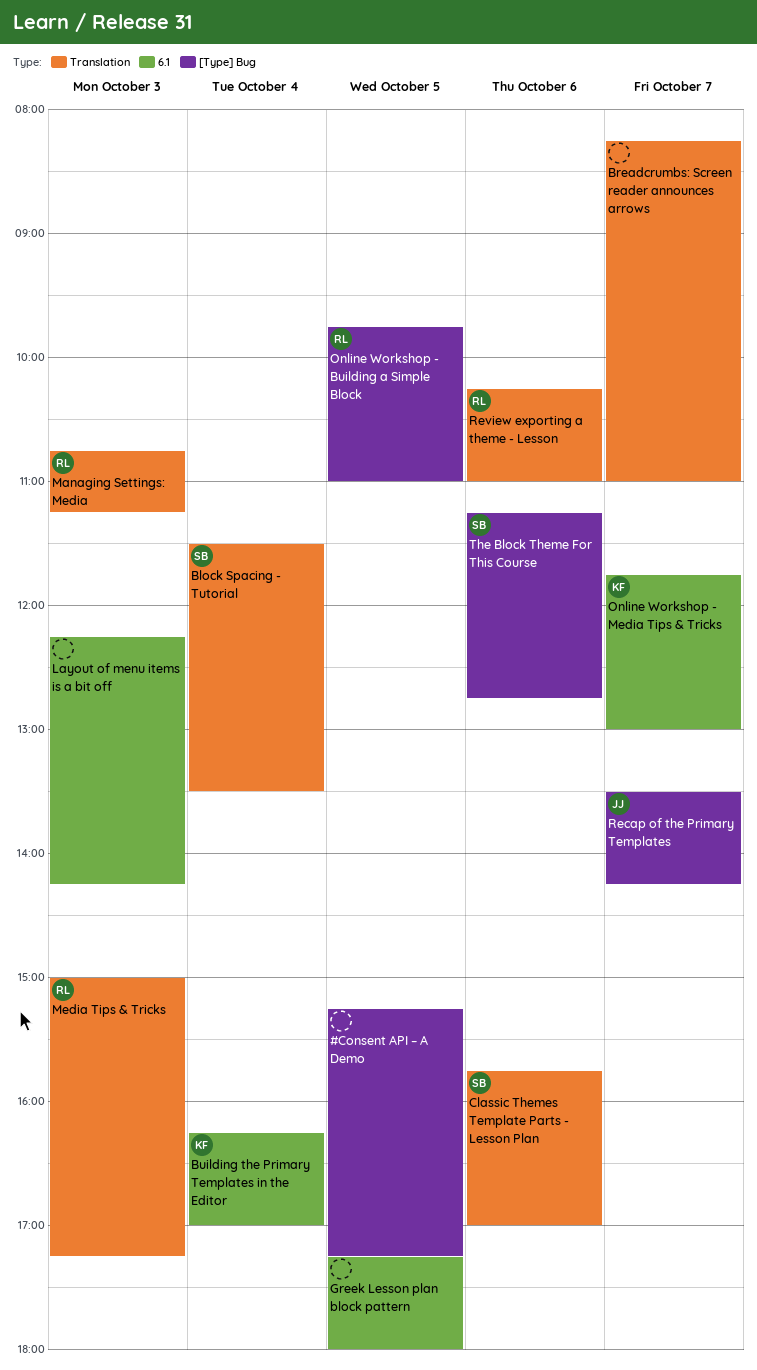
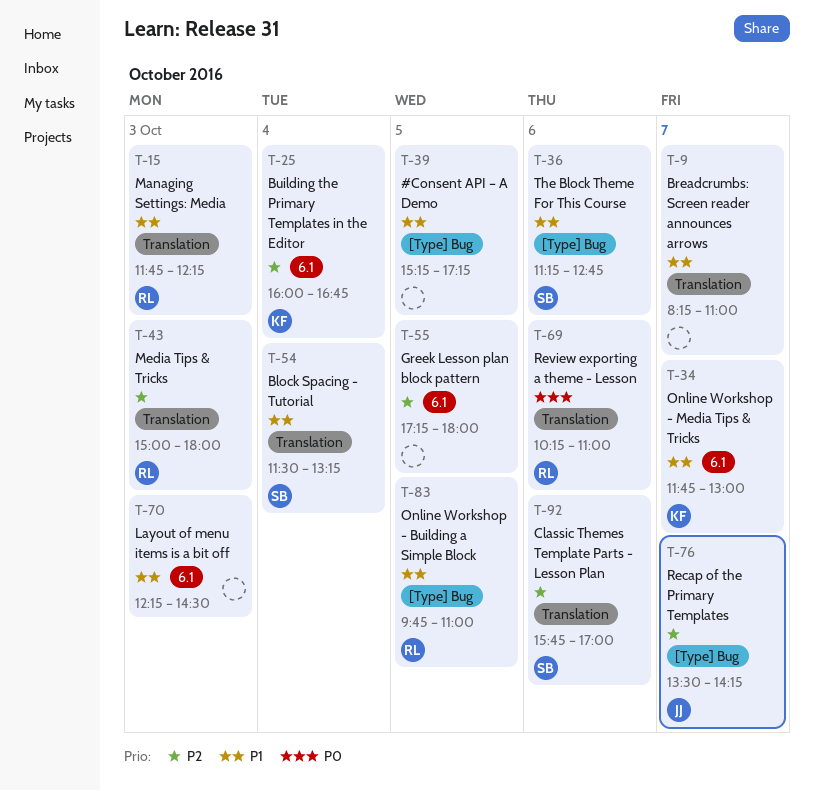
Block Spacing - Tutorial, ends: 13:30 -> 13:15
Building the Primary Templates in the Editor, begins: 16:15 -> 16:00
Building the Primary Templates in the Editor, ends: 17:00 -> 16:45
Layout of menu items is a bit off, ends: 14:15 -> 14:30
Managing Settings: Media, begins: 10:45 -> 11:45
Managing Settings: Media, ends: 11:15 -> 12:15
Media Tips & Tricks, ends: 17:15 -> 18:00

